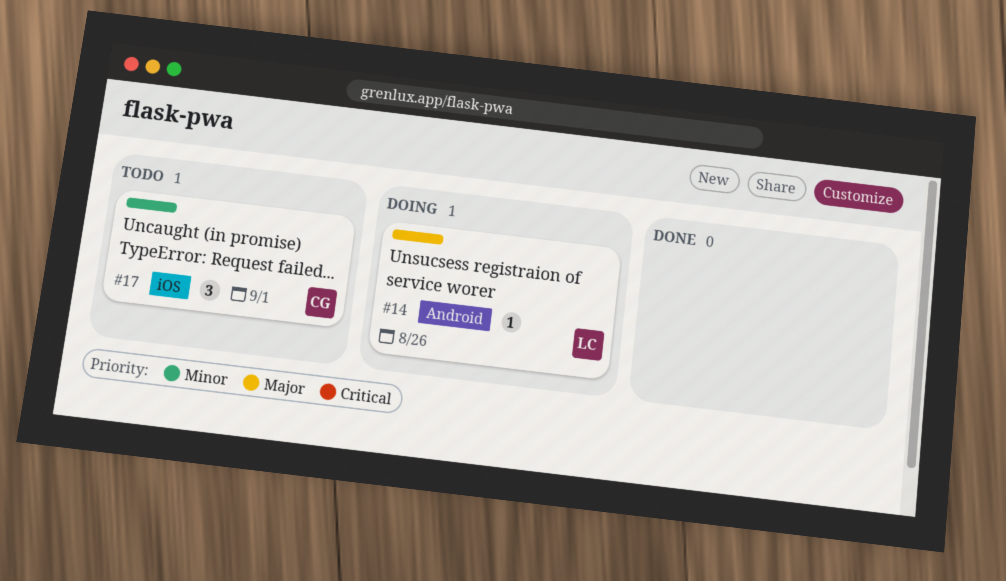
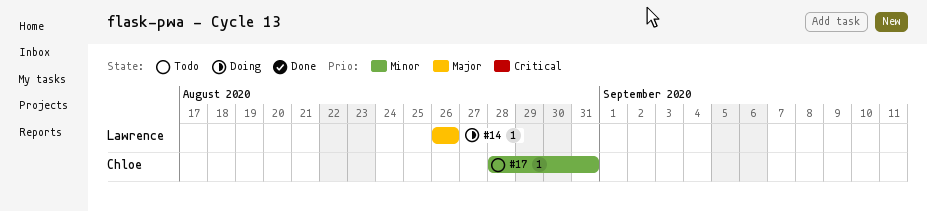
#17, estimate: 3 -> 1
#17, due: Sep 1 -> Aug 31

